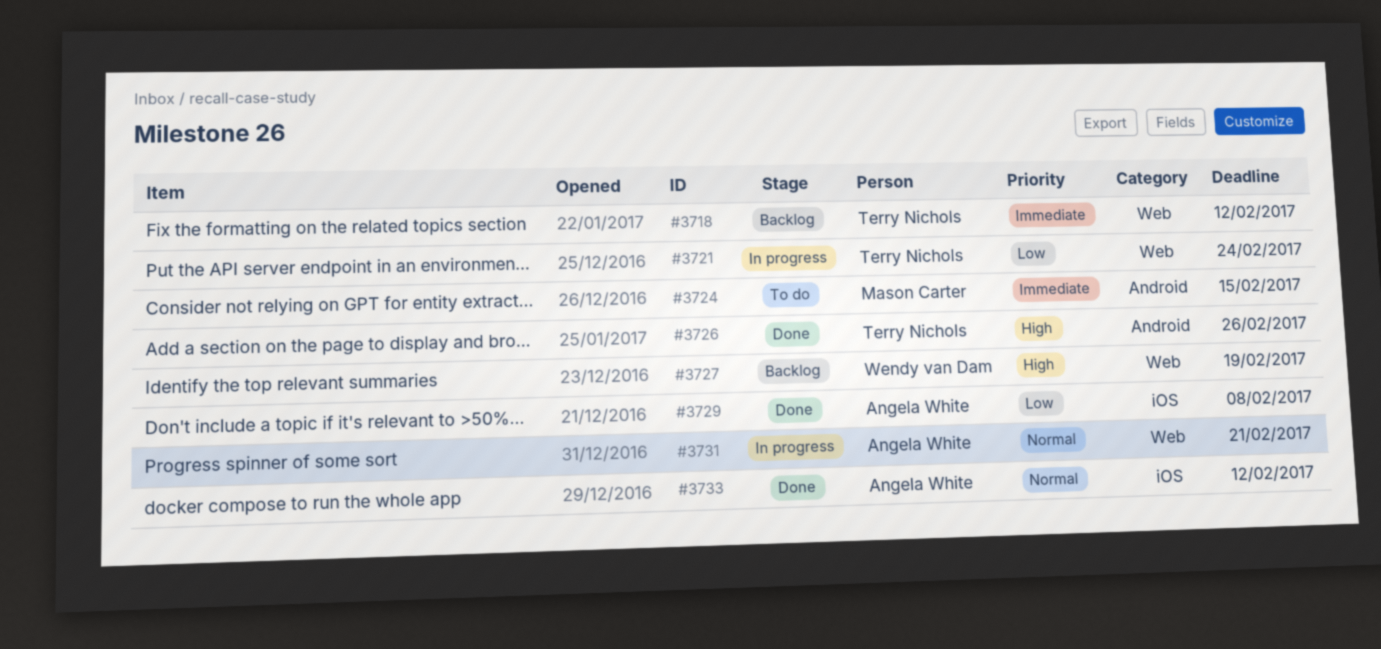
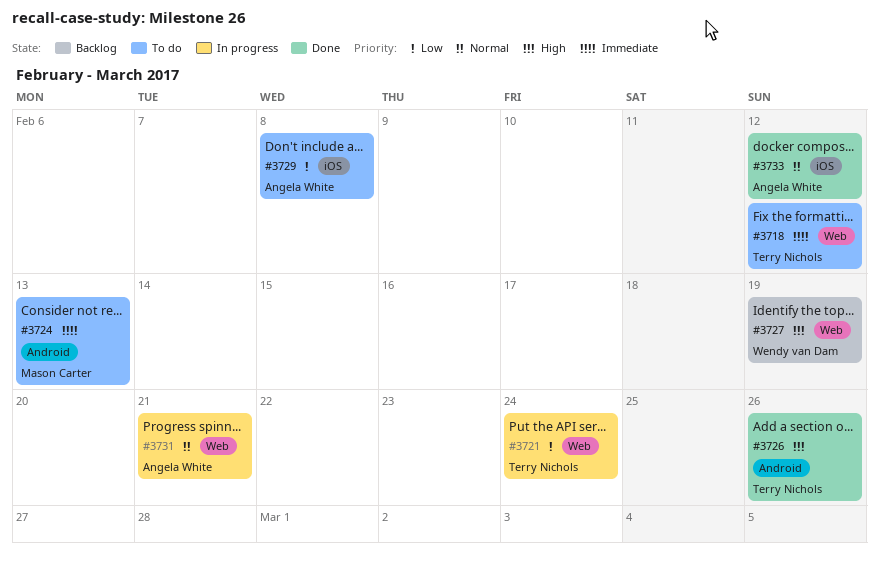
#3718, status: Backlog -> To do
#3724, due: Feb 15 -> Feb 13
#3729, status: Done -> To do

